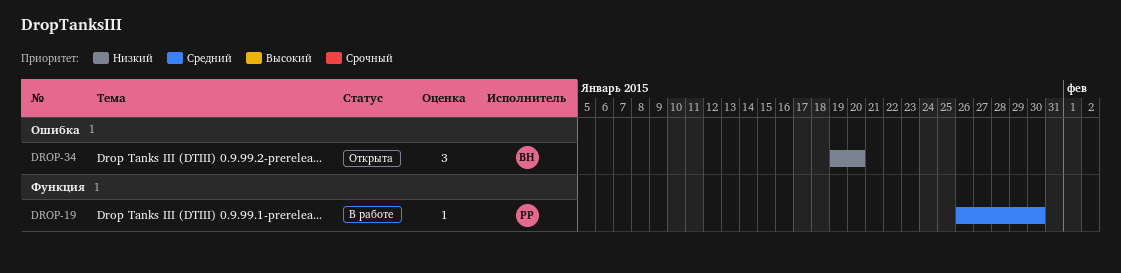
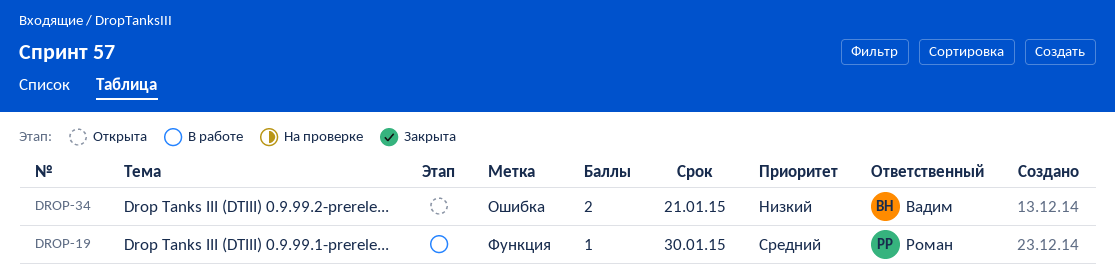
DROP-34, estimate: 3 -> 2
DROP-34, due: Jan 20 -> Jan 21

